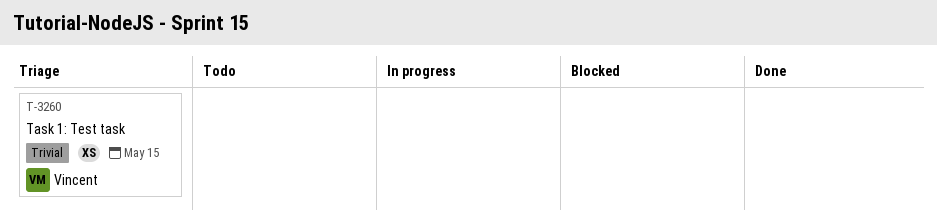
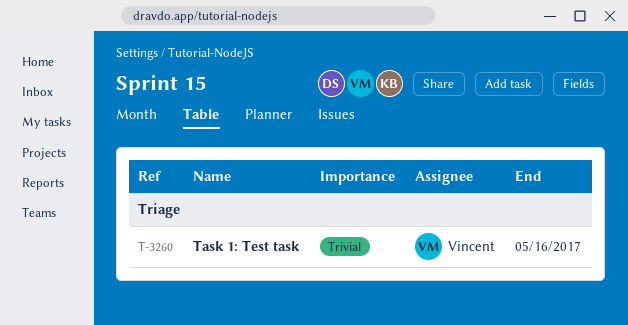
T-3260, due: May 15 -> May 16

